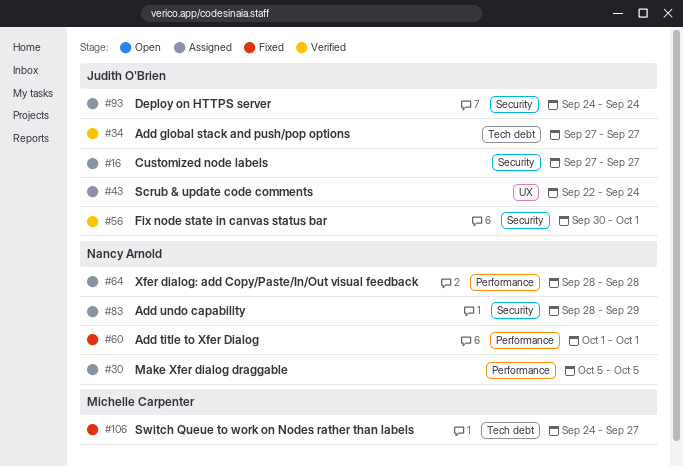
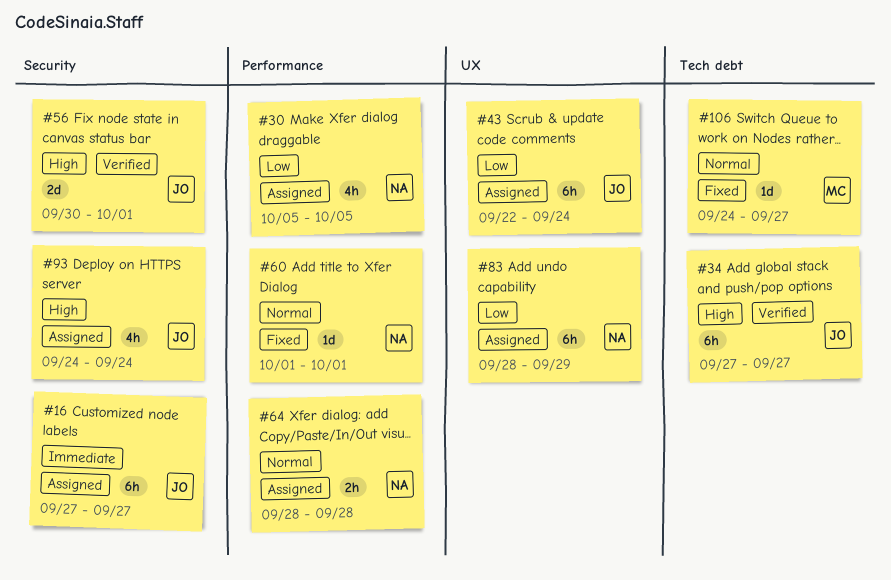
#83, label: Security -> UX

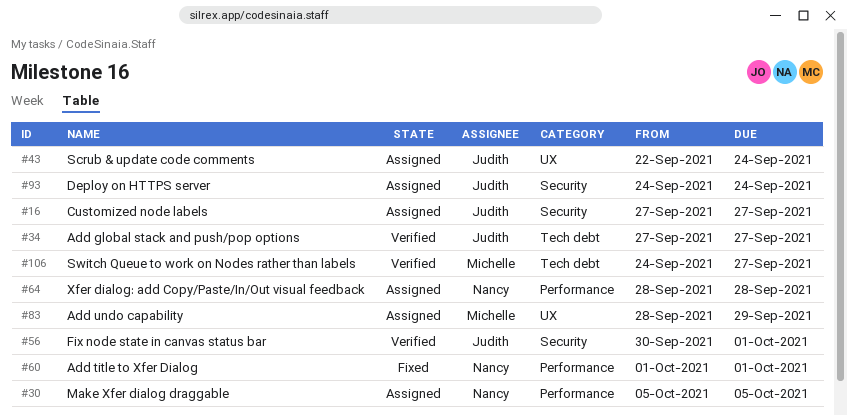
#83, owner: Nancy -> Michelle
#106, status: Fixed -> Verified

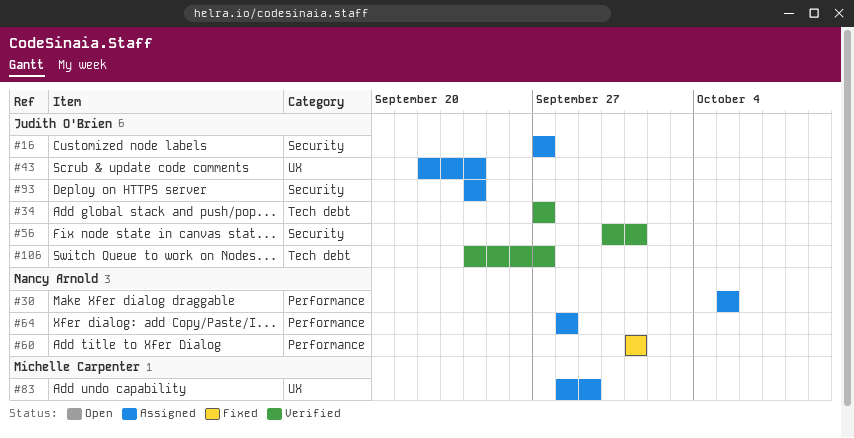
#106, owner: Michelle Carpenter -> Judith O'Brien

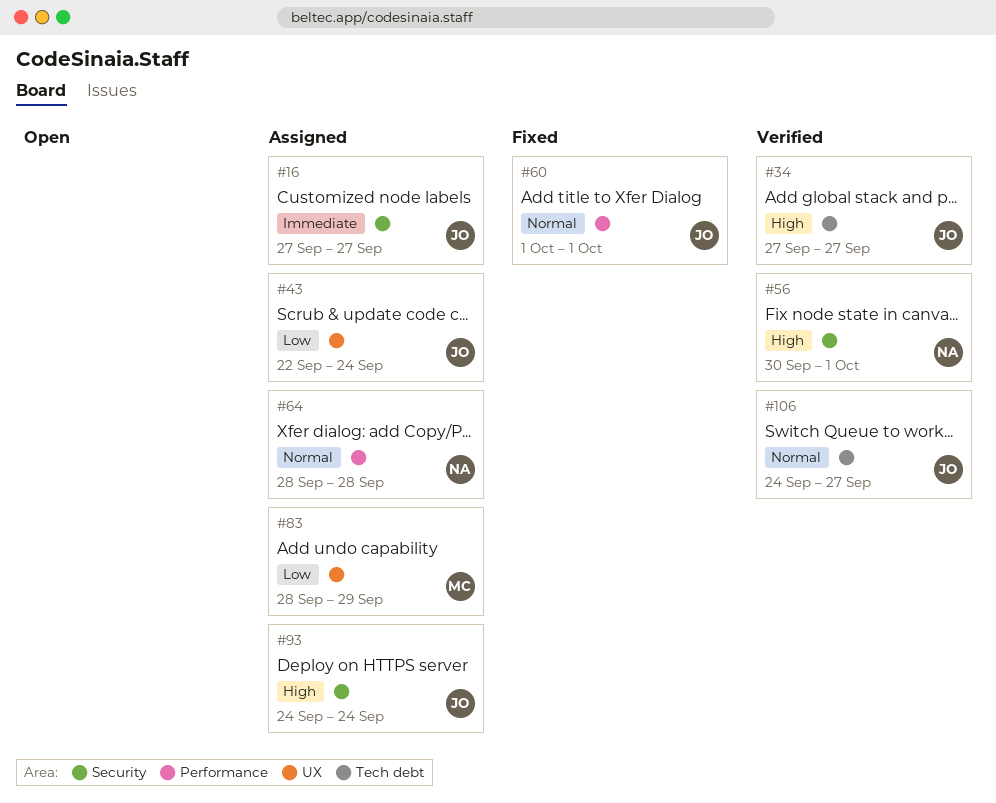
#30: present -> none
#56, owner: Judith O'Brien -> Nancy Arnold
#60, owner: Nancy Arnold -> Judith O'Brien

